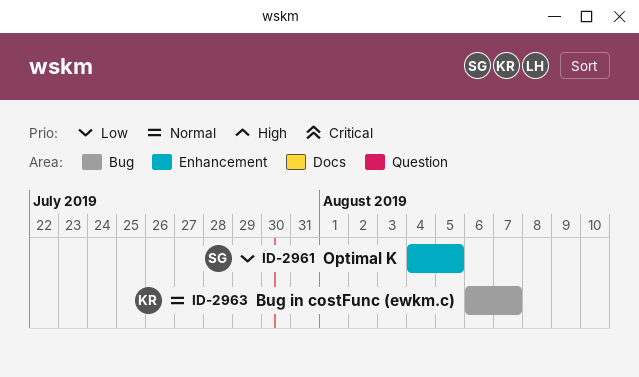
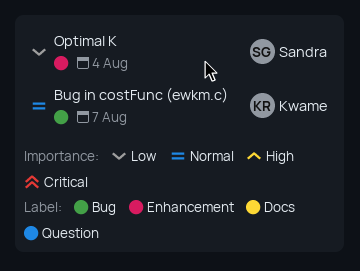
Optimal K, due: Aug 5 -> Aug 4

